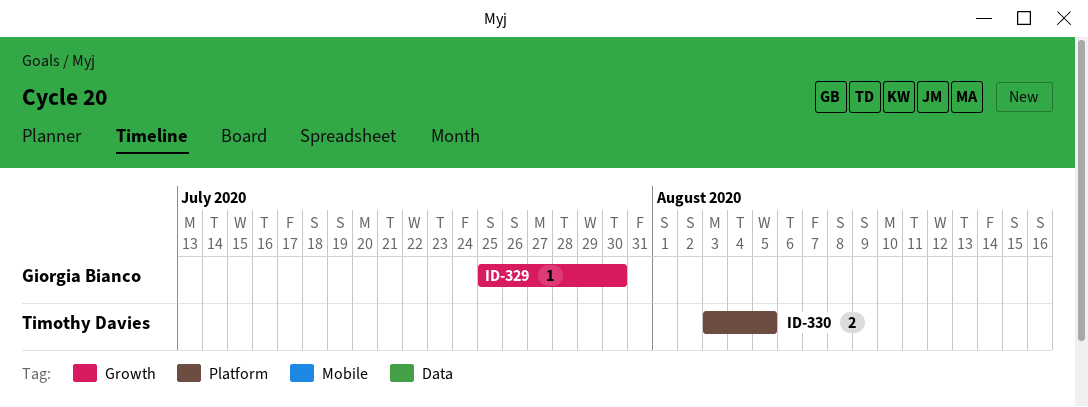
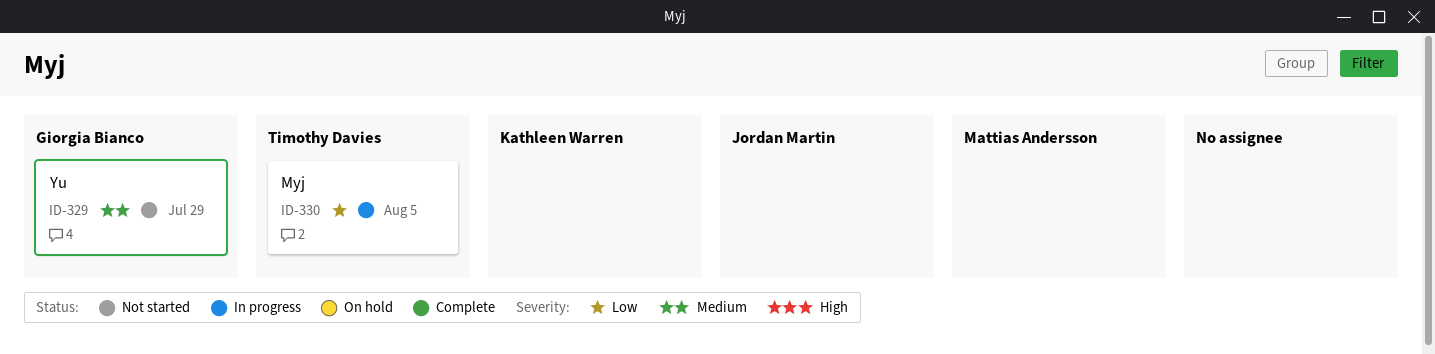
ID-329, due: Jul 30 -> Jul 29

